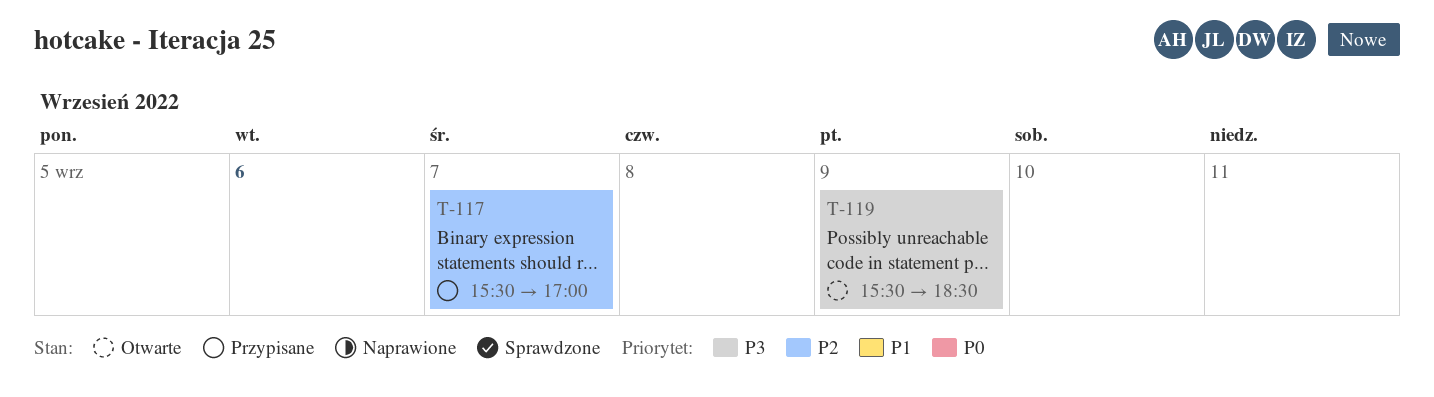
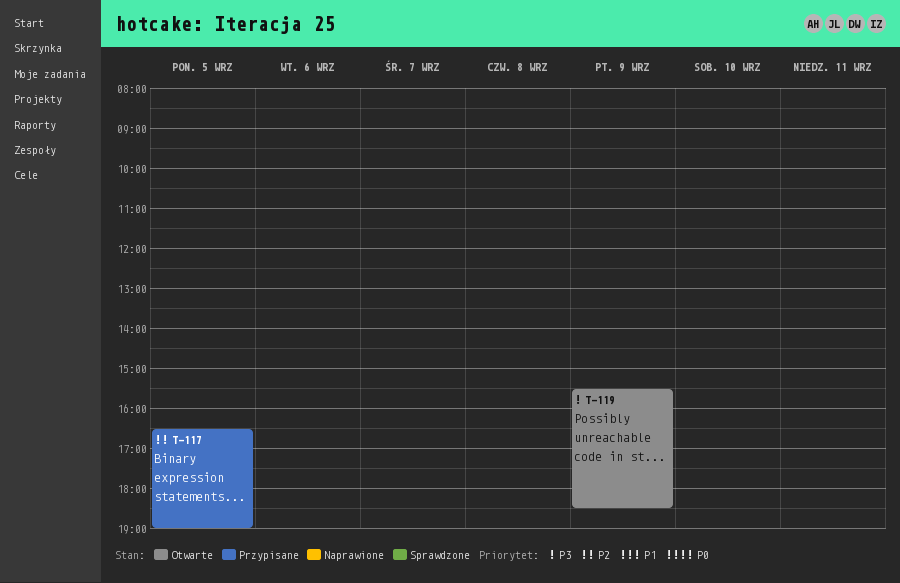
T-117, day: Sep 7 -> Sep 5
T-117, begins: 15:30 -> 16:30
T-117, ends: 17:00 -> 19:00

